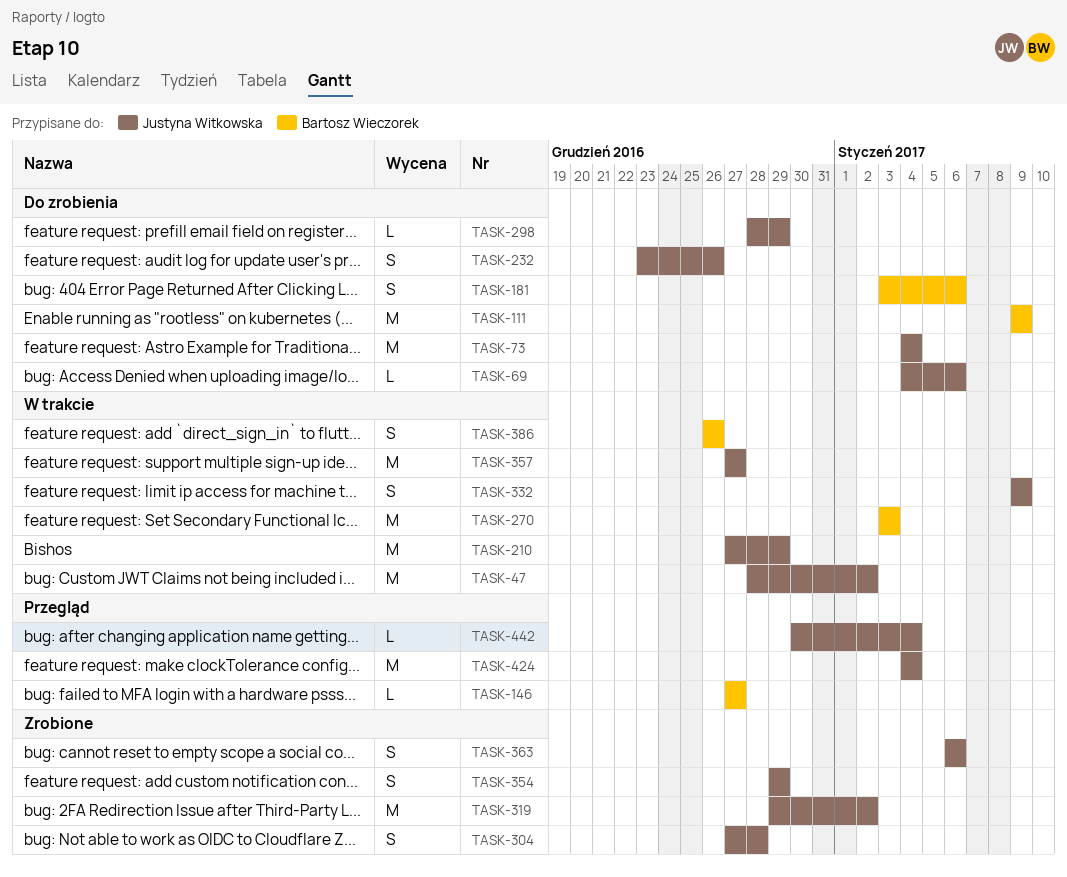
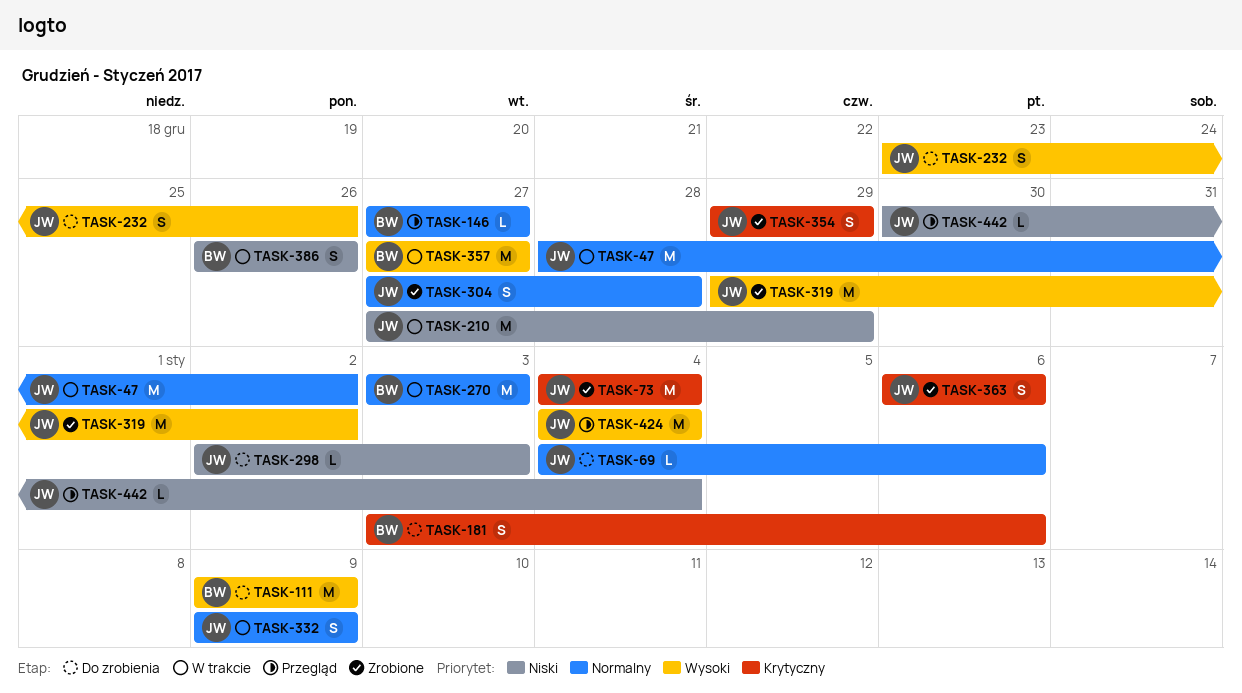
TASK-73, status: Do zrobienia -> Zrobione
TASK-298, start: Dec 28 -> Jan 2
TASK-298, due: Dec 29 -> Jan 3
TASK-357, owner: Justyna Witkowska -> Bartosz Wieczorek

